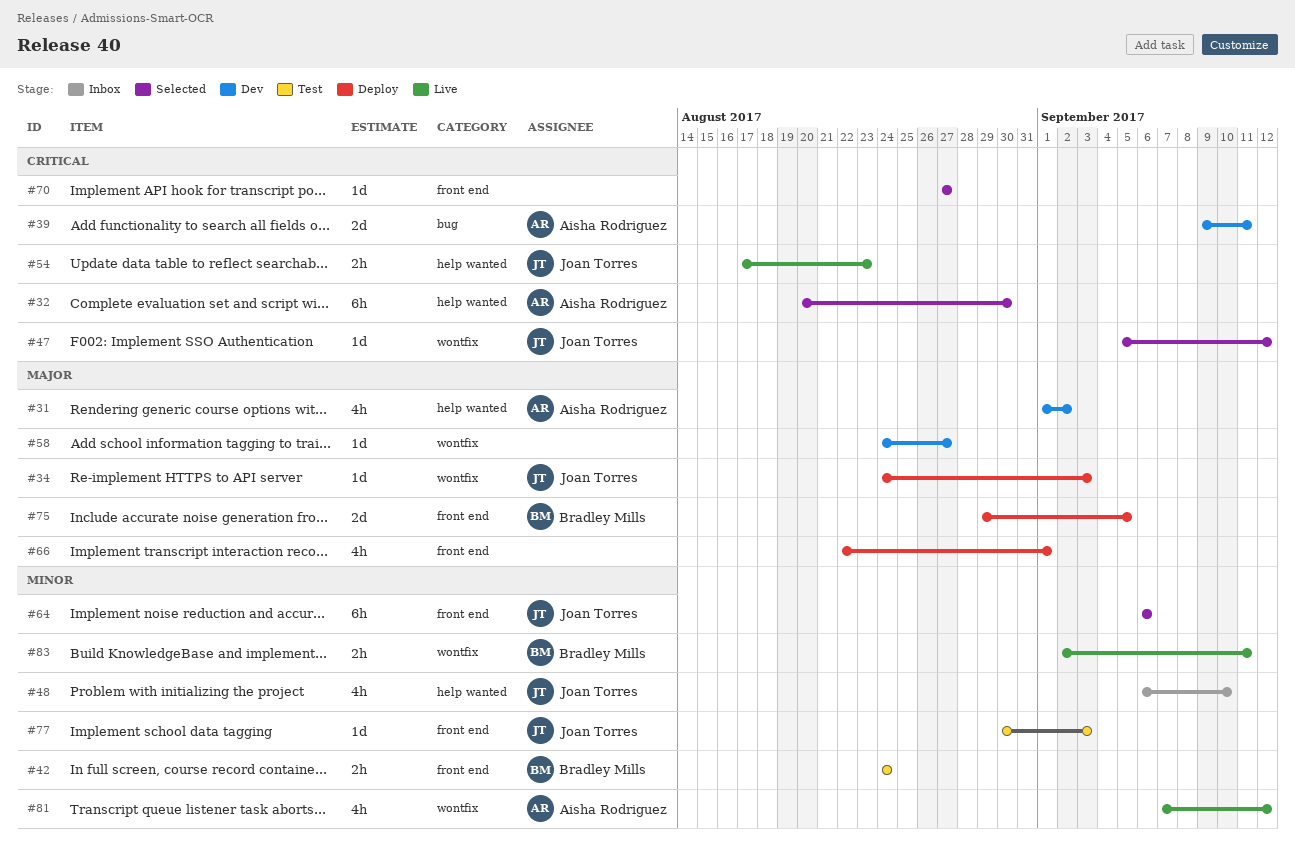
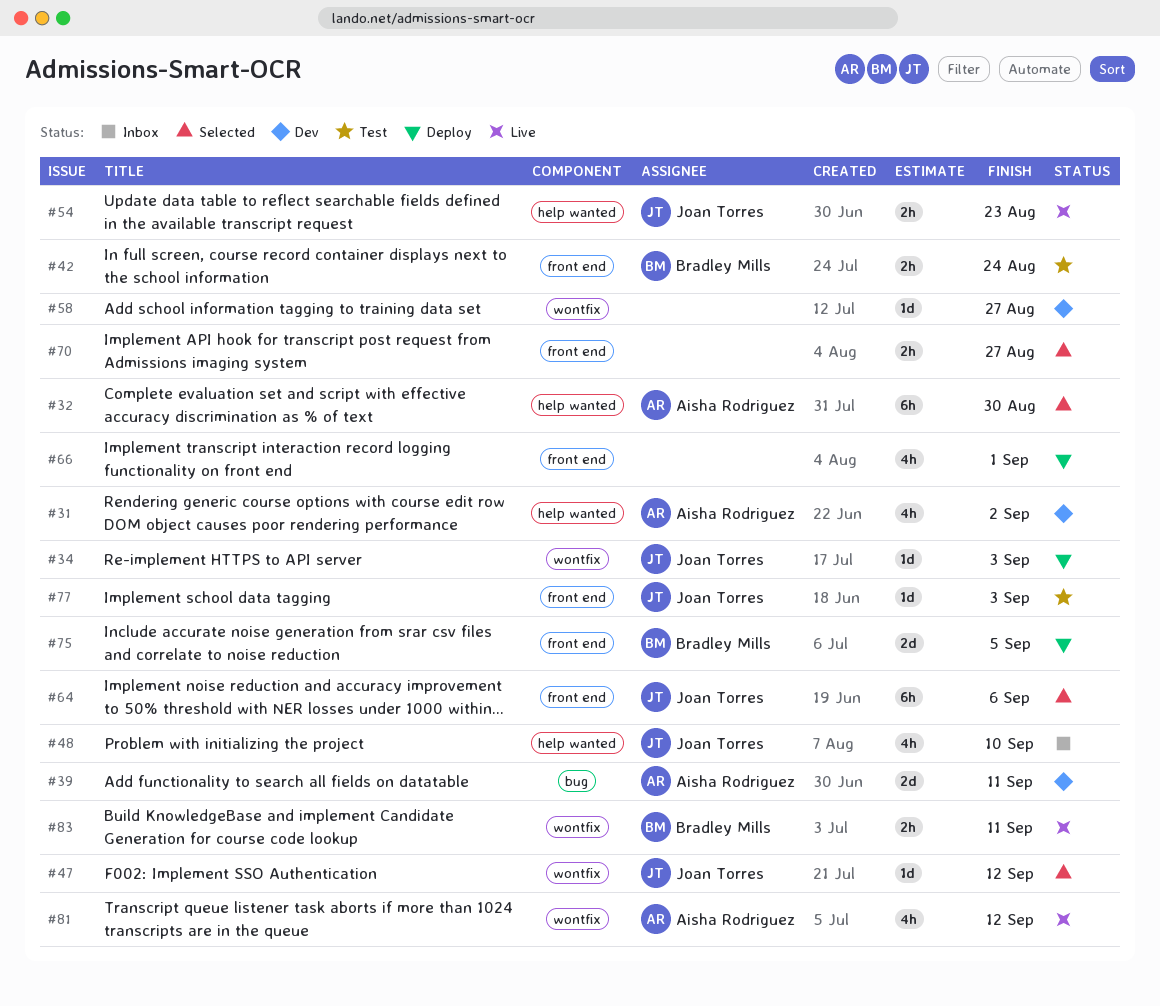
#70, estimate: 1d -> 2h

